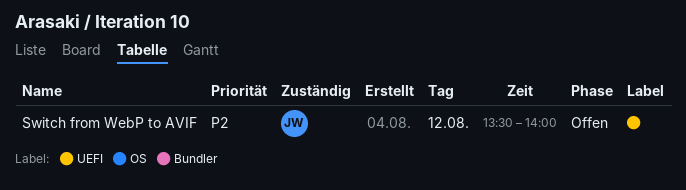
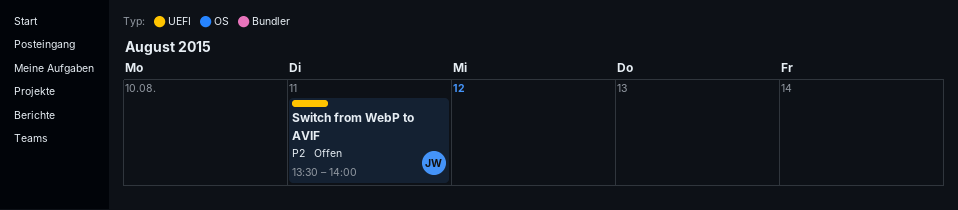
Switch from WebP to AVIF, day: Aug 12 -> Aug 11

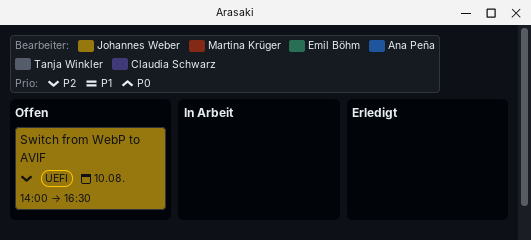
Switch from WebP to AVIF, day: Aug 11 -> Aug 10
Switch from WebP to AVIF, begins: 13:30 -> 14:00
Switch from WebP to AVIF, ends: 14:00 -> 16:30

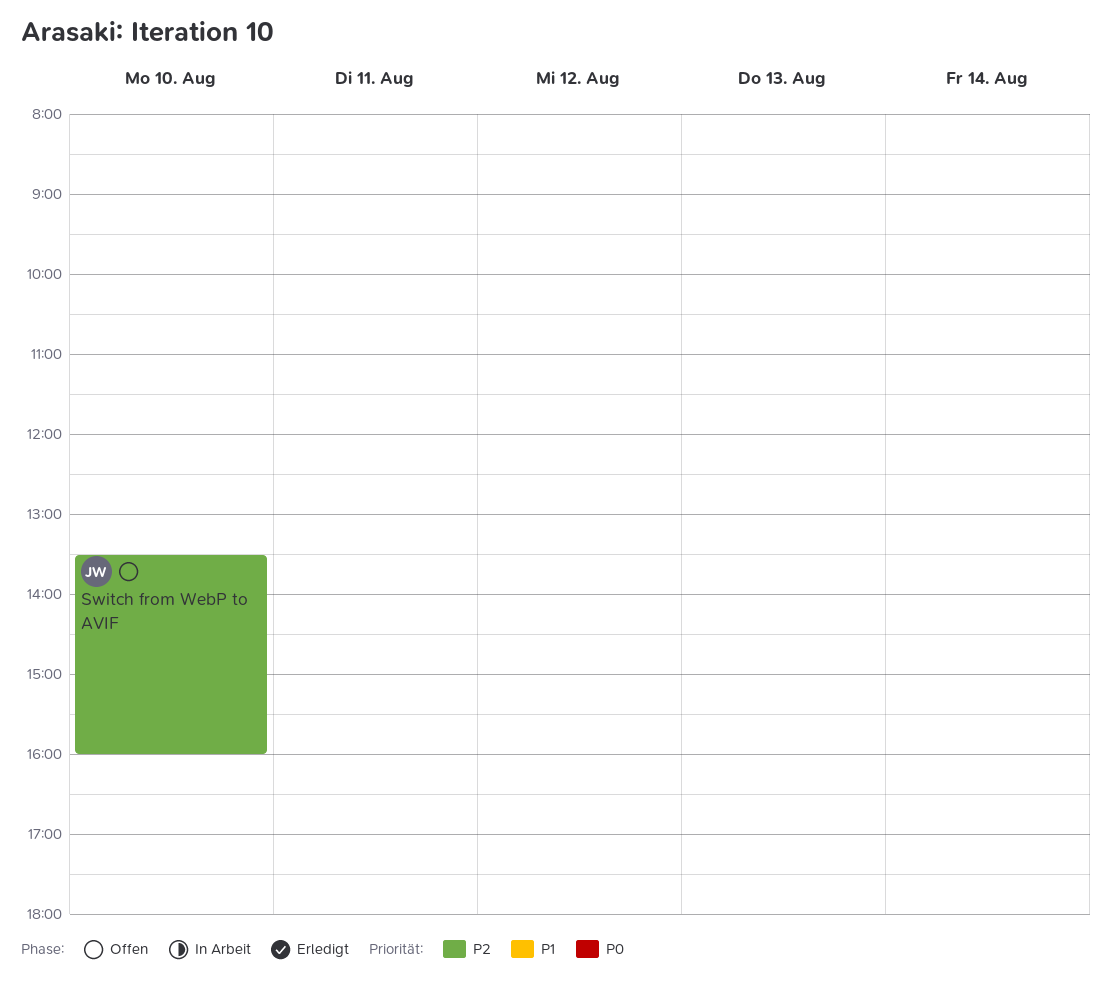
Switch from WebP to AVIF, begins: 14:00 -> 13:30
Switch from WebP to AVIF, ends: 16:30 -> 16:00

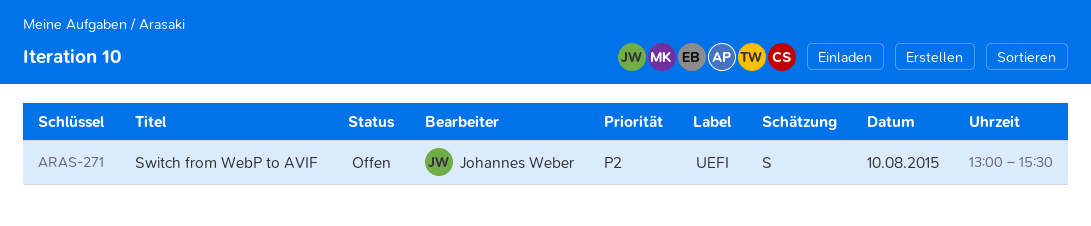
Switch from WebP to AVIF, begins: 13:30 -> 13:00
Switch from WebP to AVIF, ends: 16:00 -> 15:30

